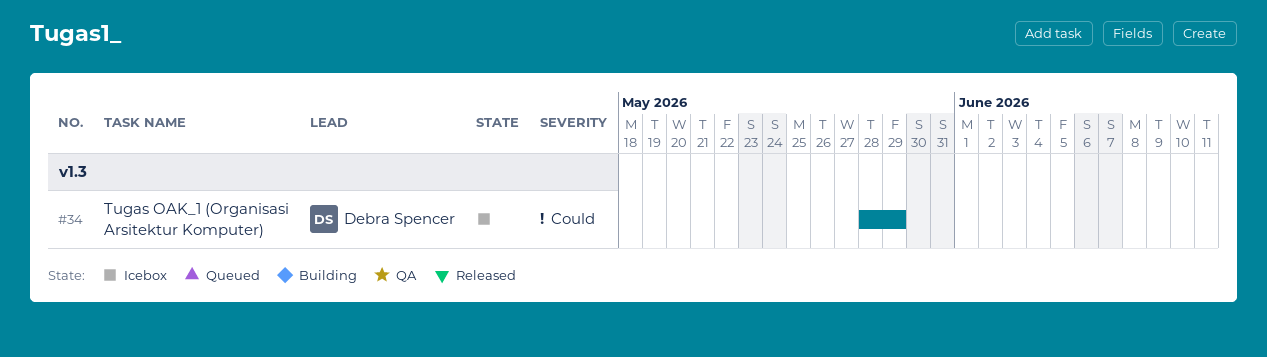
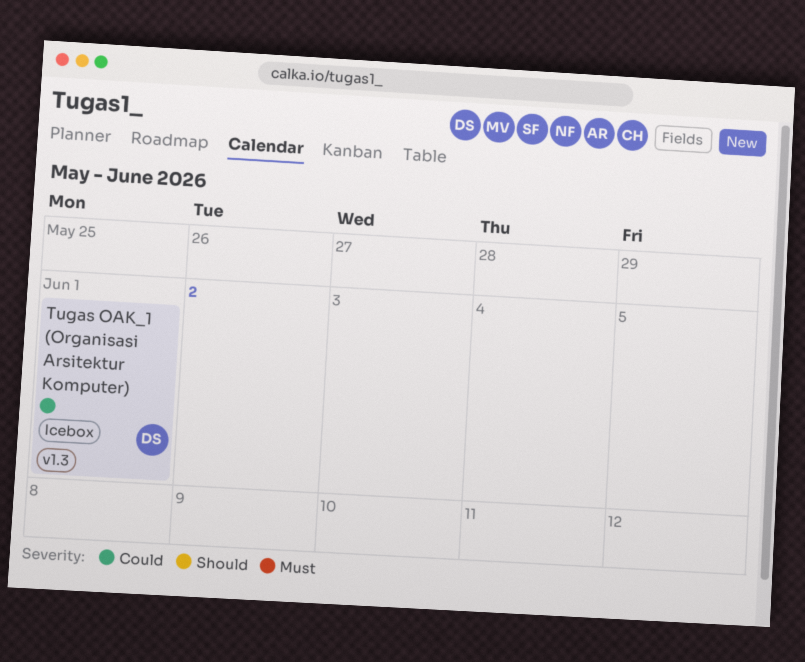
Tugas OAK_1 (Organisasi Arsitektur Komputer), due: May 29 -> Jun 1

